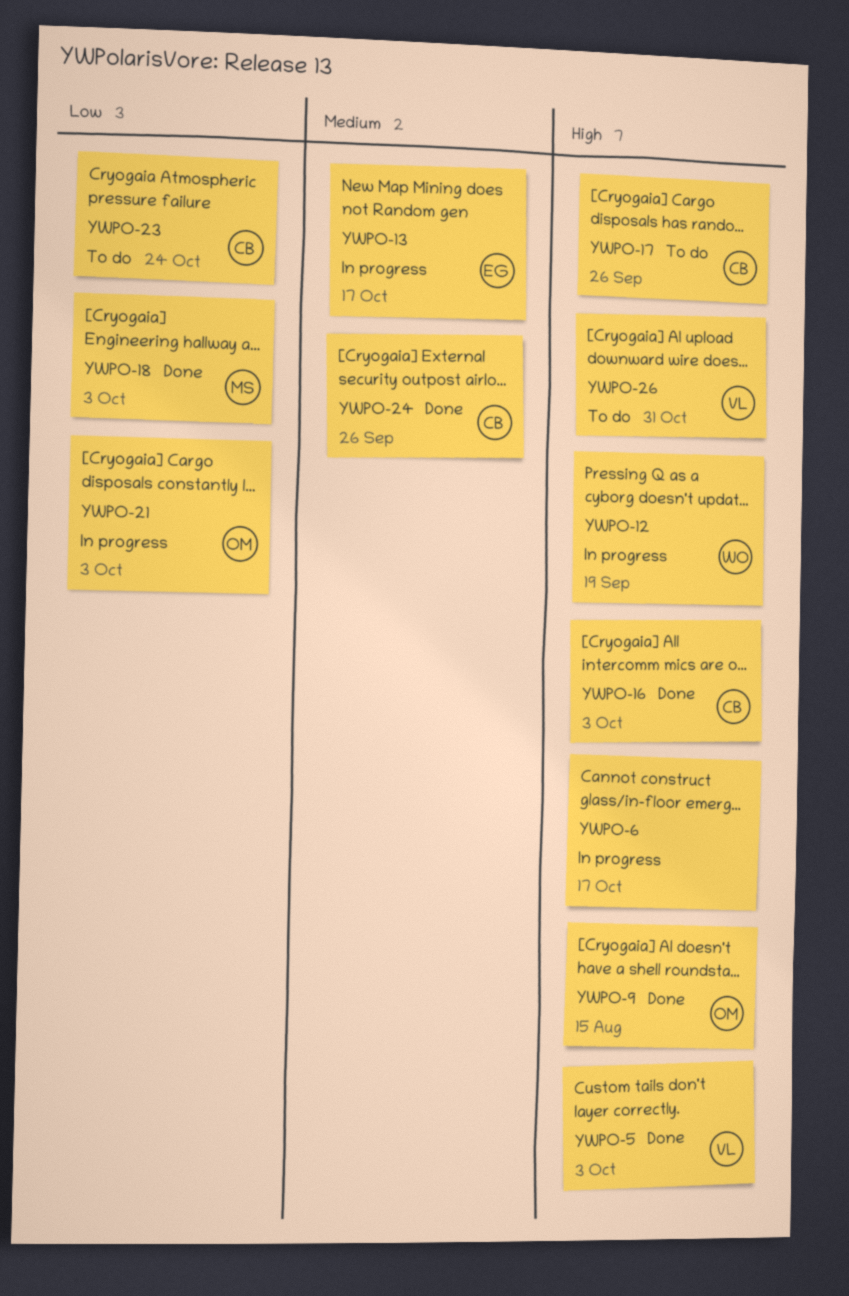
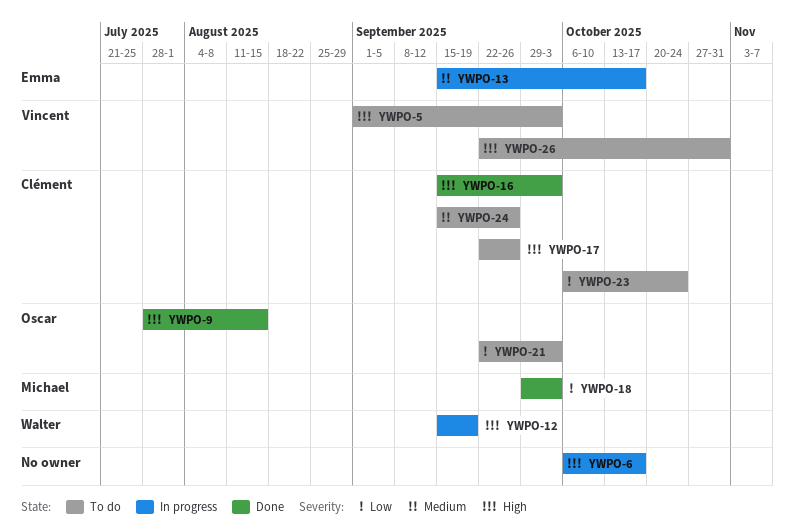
YWPO-5, status: Done -> To do
YWPO-21, status: In progress -> To do
YWPO-24, status: Done -> To do

